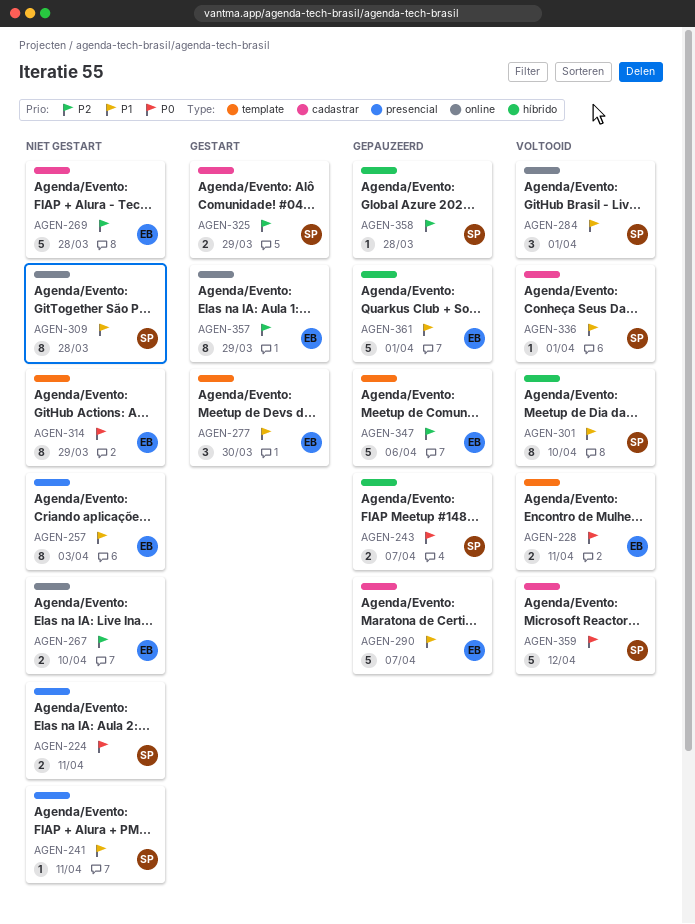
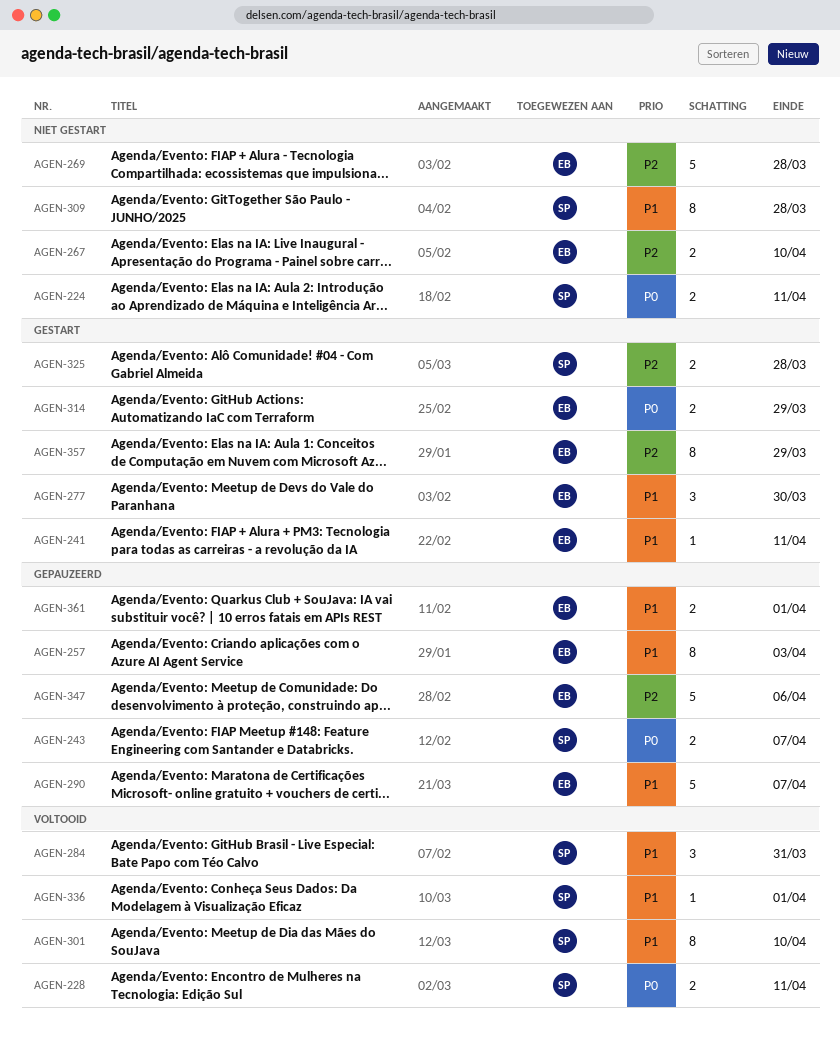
AGEN-228, owner: EB -> SP
AGEN-241, status: Niet gestart -> Gestart
AGEN-241, owner: SP -> EB
AGEN-257, status: Niet gestart -> Gepauzeerd
AGEN-284, due: Apr 1 -> Mar 31
AGEN-314, status: Niet gestart -> Gestart
AGEN-314, estimate: 8 -> 2
AGEN-325, due: Mar 29 -> Mar 28
AGEN-358: present -> none
AGEN-359: present -> none
AGEN-361, estimate: 5 -> 2

